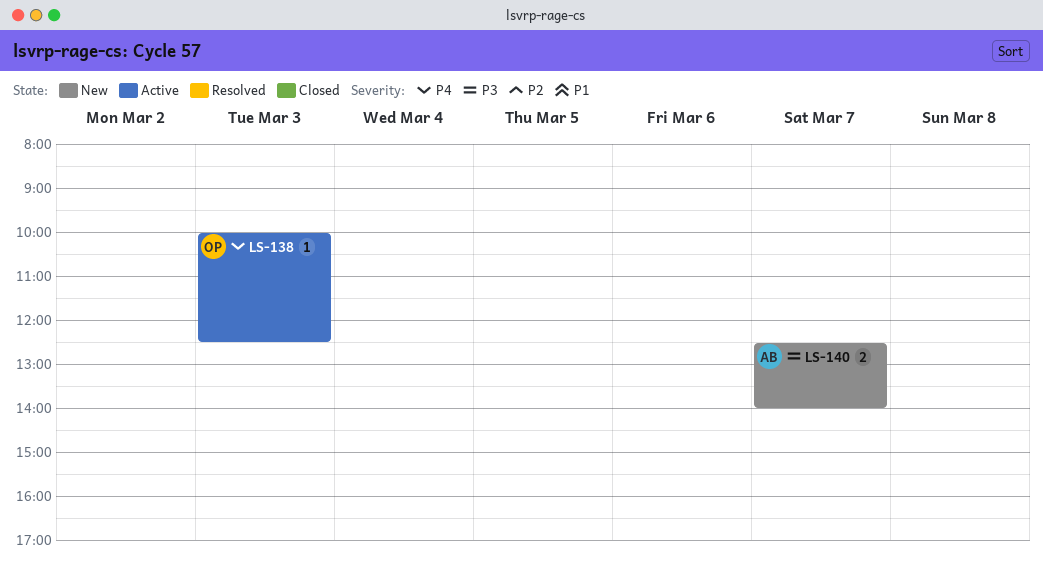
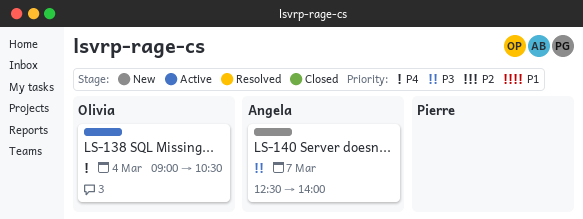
LS-138, day: Mar 3 -> Mar 4
LS-138, begins: 10:00 -> 09:00
LS-138, ends: 12:30 -> 10:30

